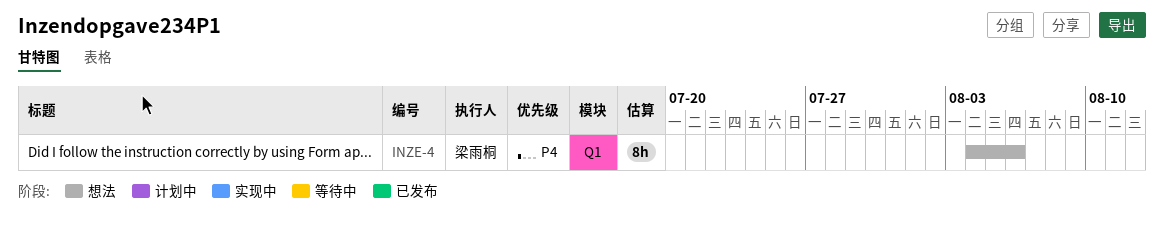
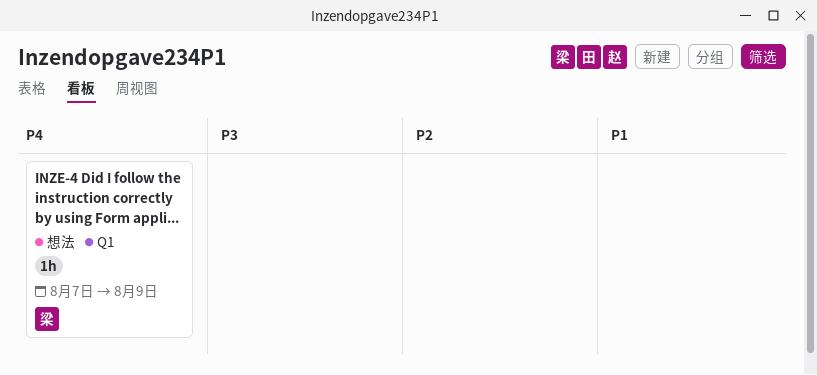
INZE-4, estimate: 8h -> 1h
INZE-4, start: Aug 4 -> Aug 7
INZE-4, due: Aug 6 -> Aug 9

